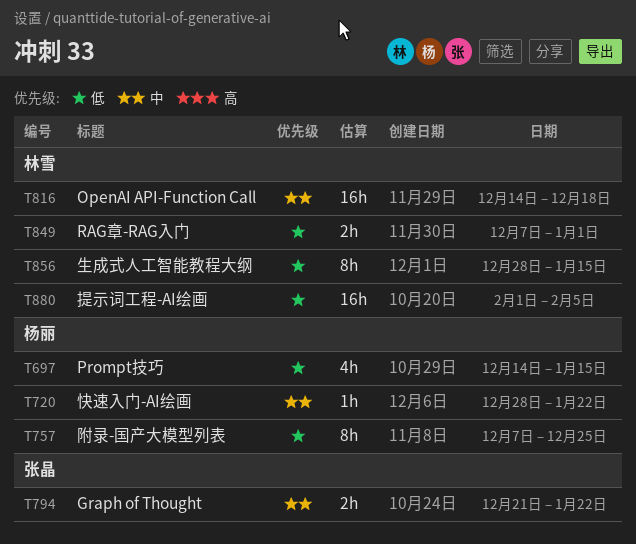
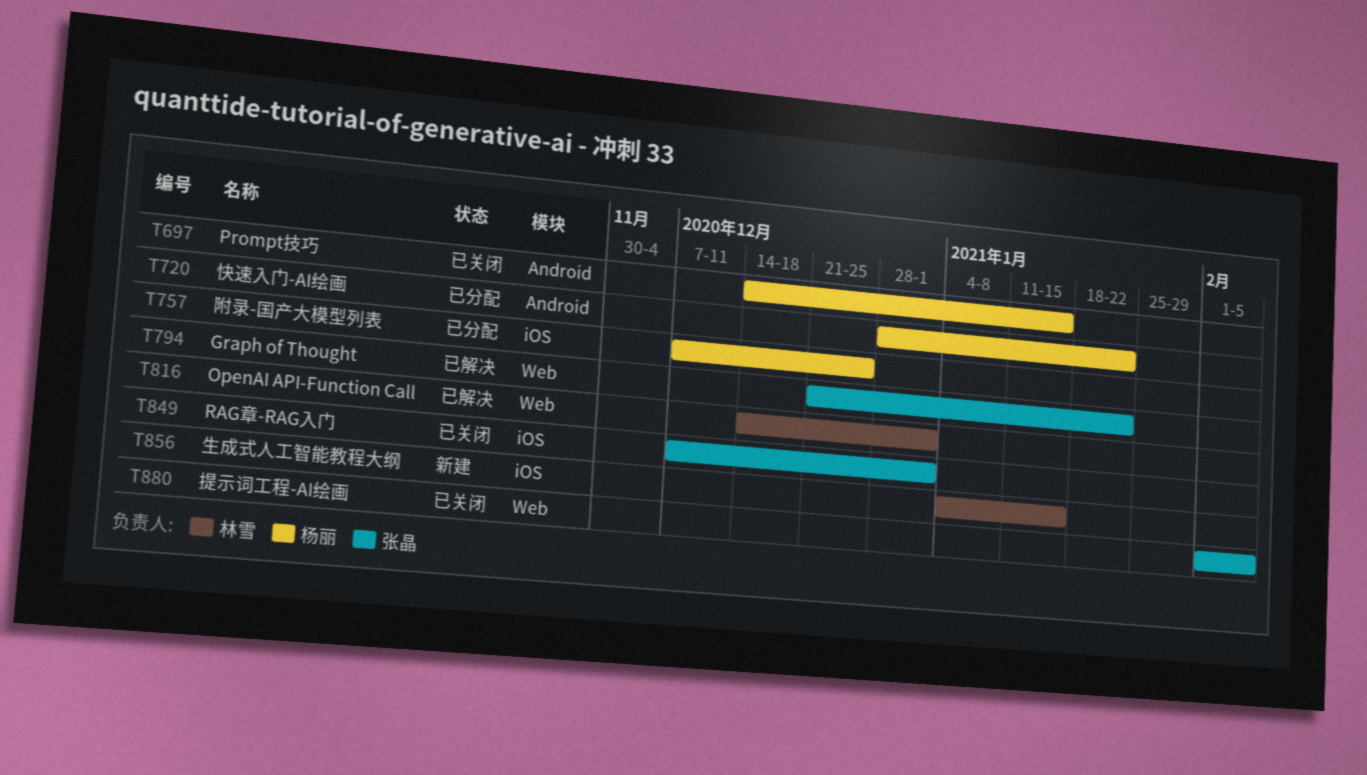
T816, due: Dec 18 -> Jan 1
T849, owner: 林雪 -> 张晶
T856, start: Dec 28 -> Jan 4
T880, owner: 林雪 -> 张晶

